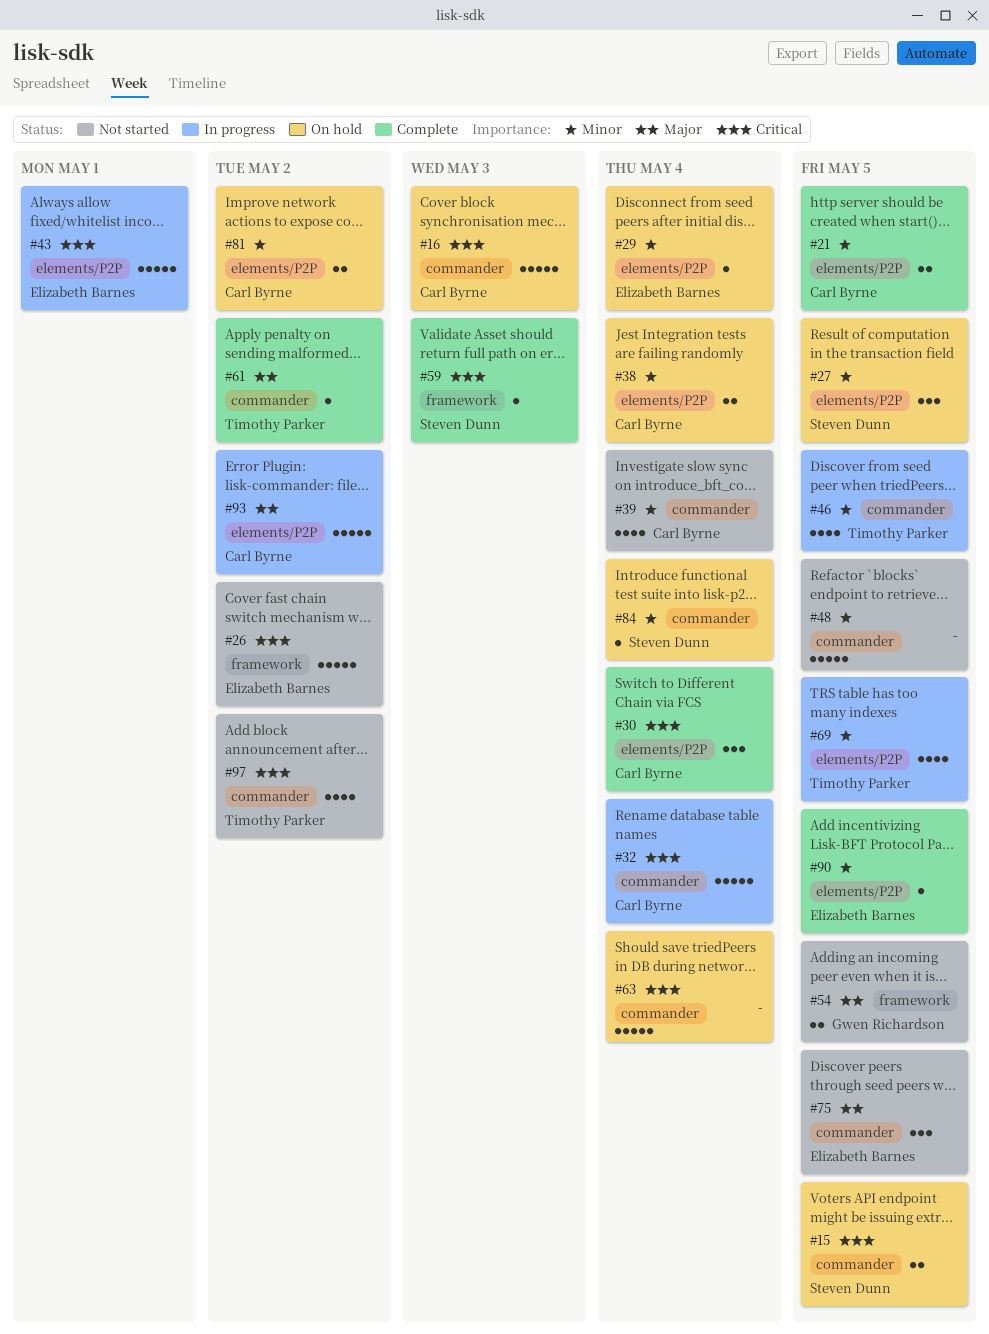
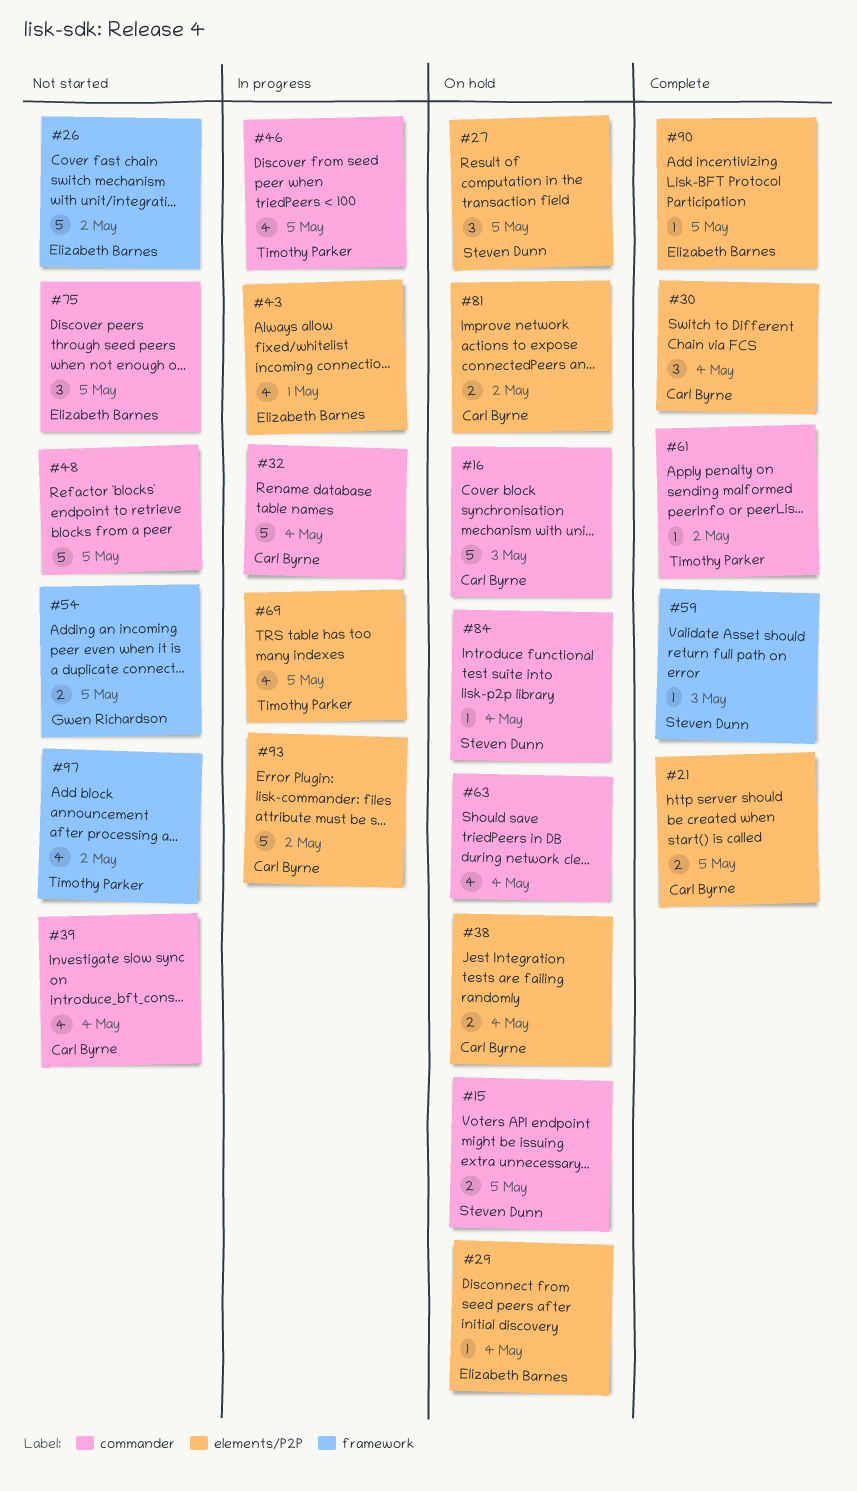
#43, estimate: 5 -> 4
#63, estimate: 5 -> 4
#97, label: commander -> framework

